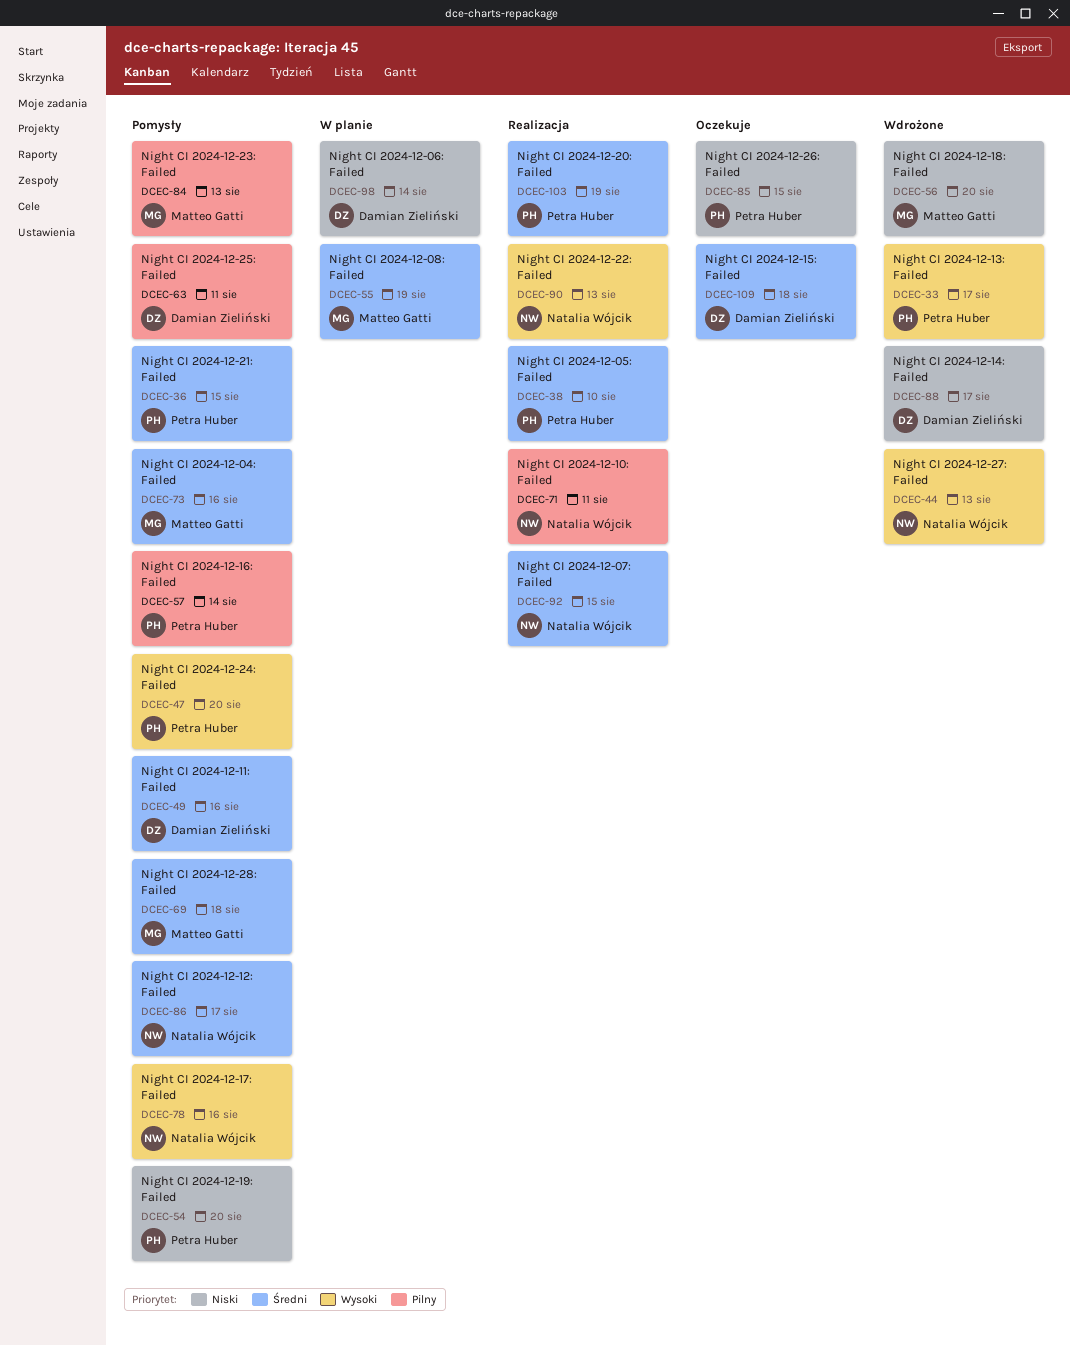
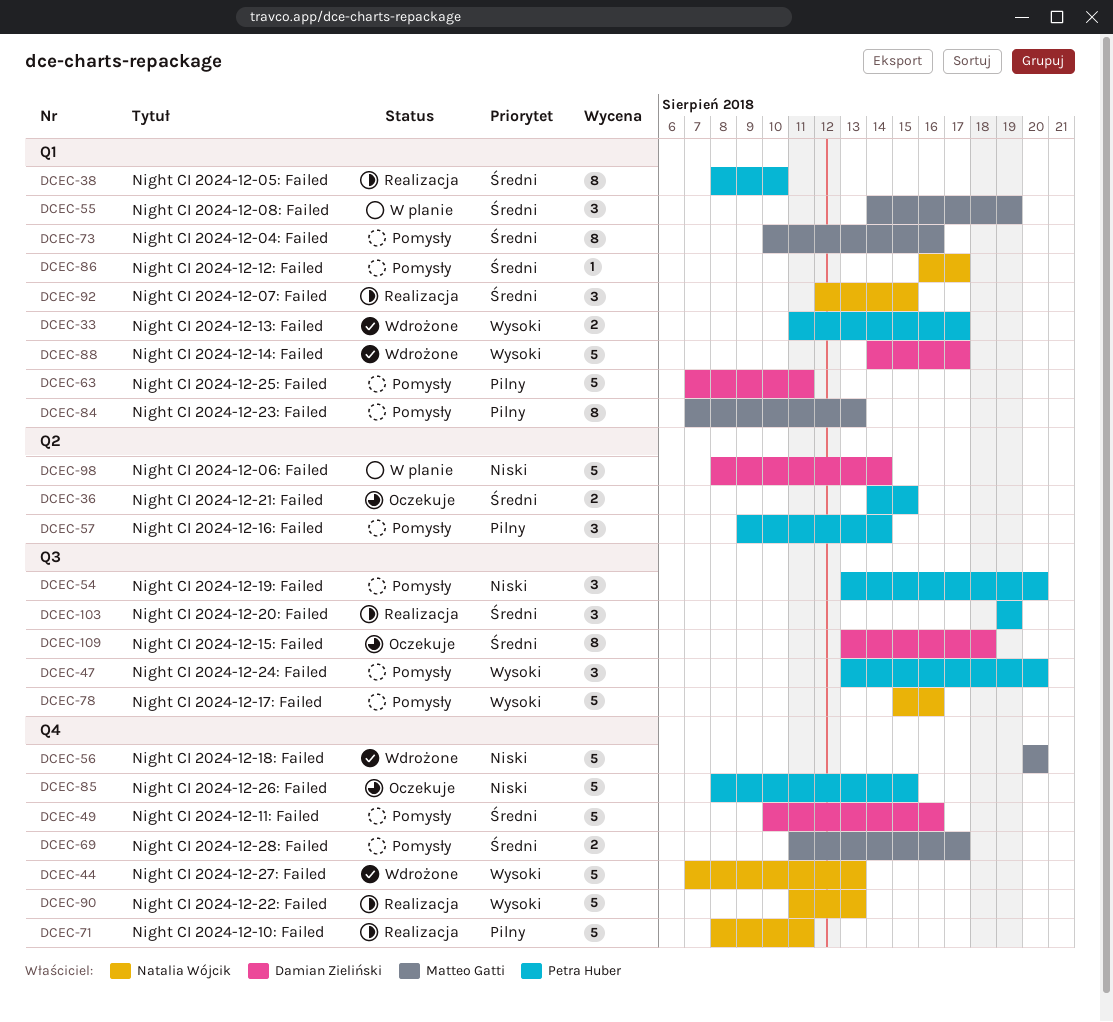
DCEC-36, status: Pomysły -> Oczekuje
DCEC-69, due: Aug 18 -> Aug 17
DCEC-88, priority: Niski -> Wysoki

